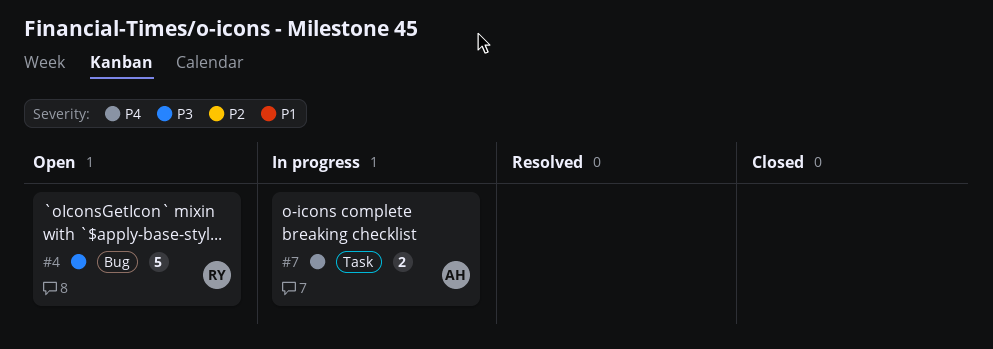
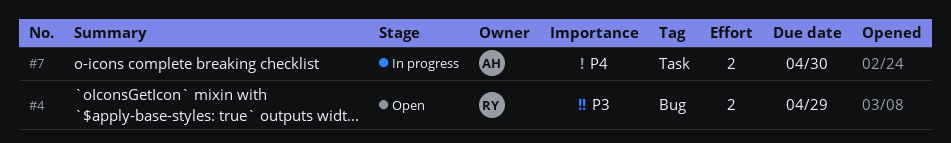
#4, estimate: 5 -> 2

